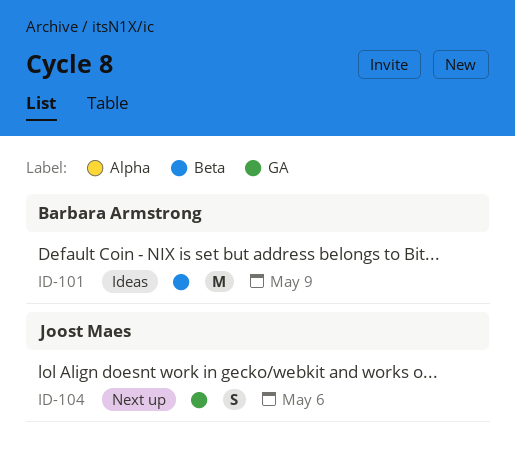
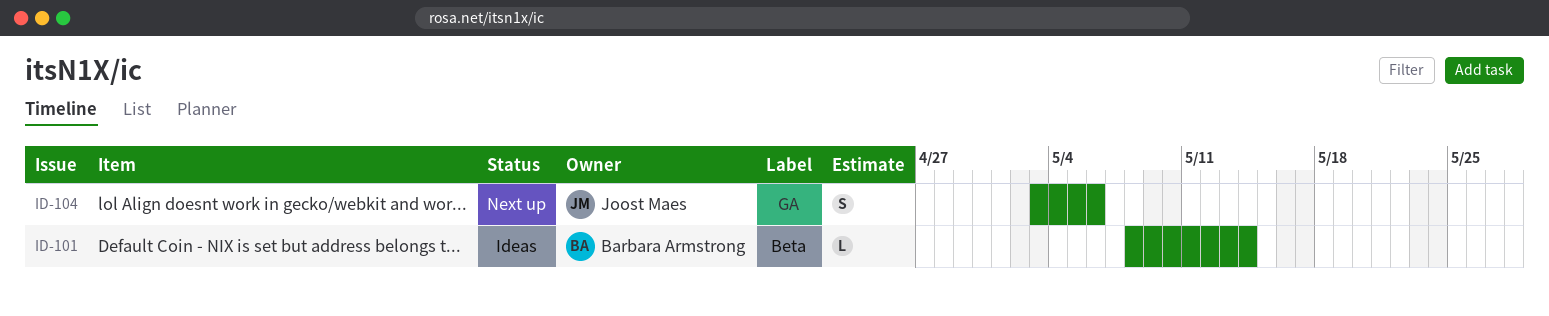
ID-101, estimate: M -> L
ID-101, due: May 9 -> May 14

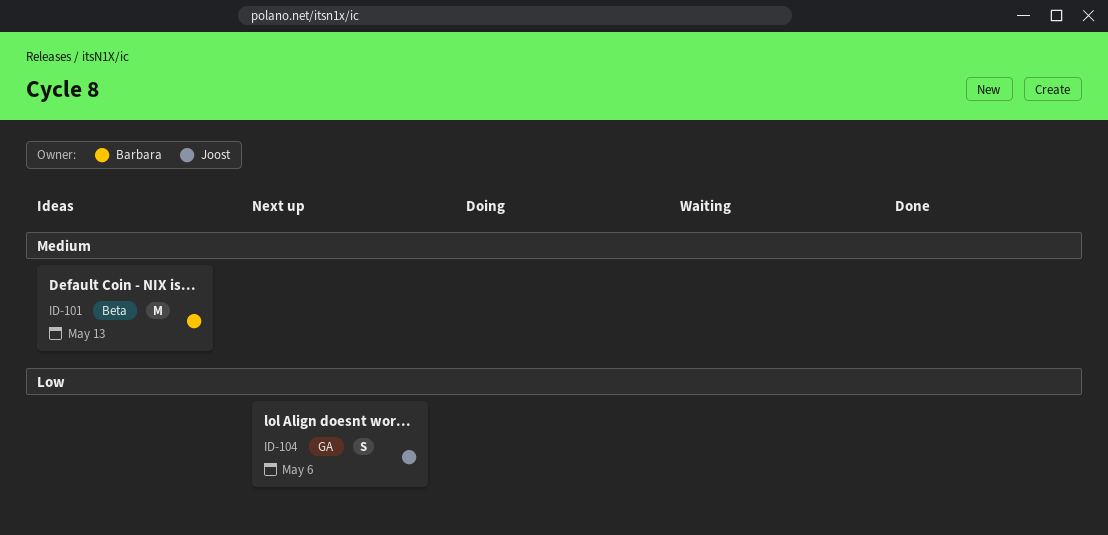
ID-101, estimate: L -> M
ID-101, due: May 14 -> May 13

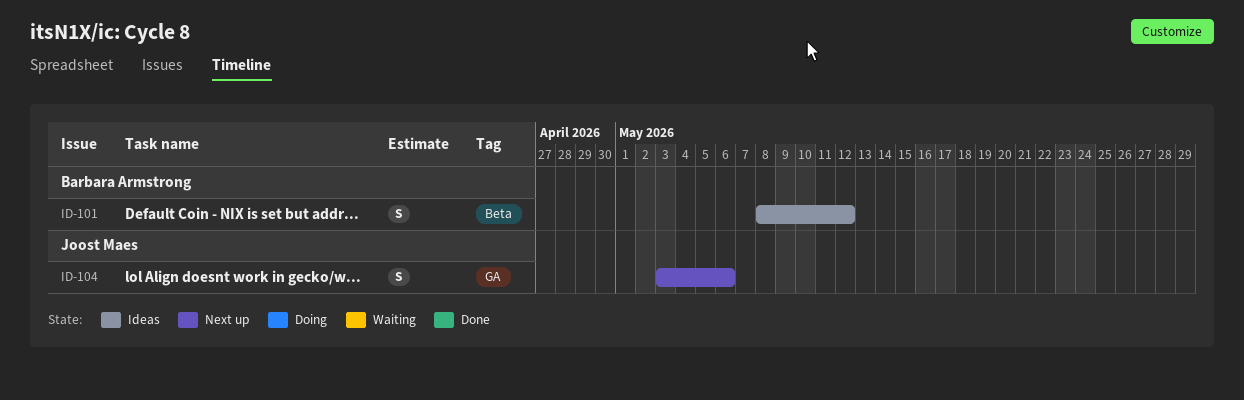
ID-101, estimate: M -> S
ID-101, due: May 13 -> May 12

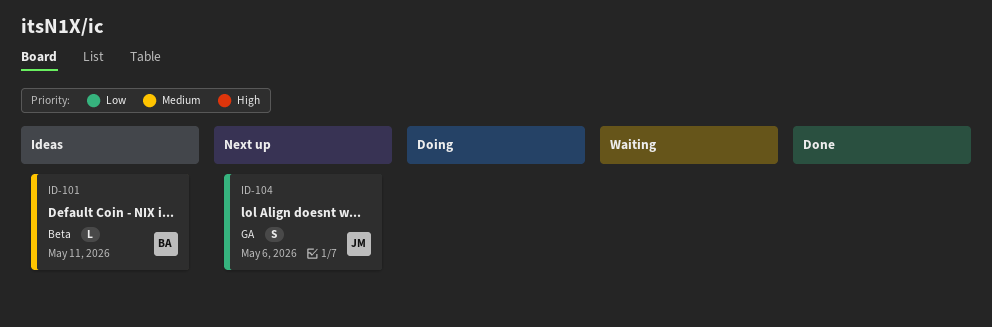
ID-101, estimate: S -> L
ID-101, due: May 12 -> May 11

